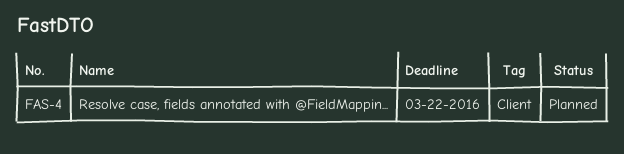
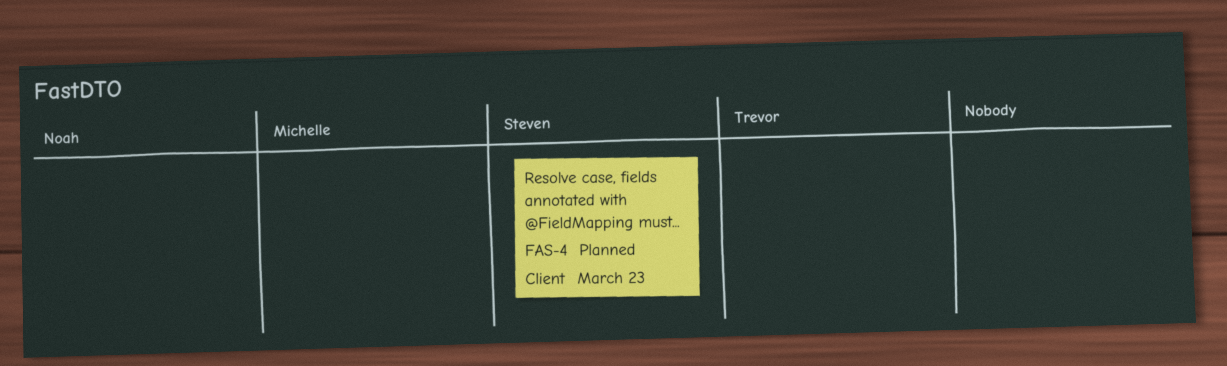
FAS-4, due: Mar 22 -> Mar 23

